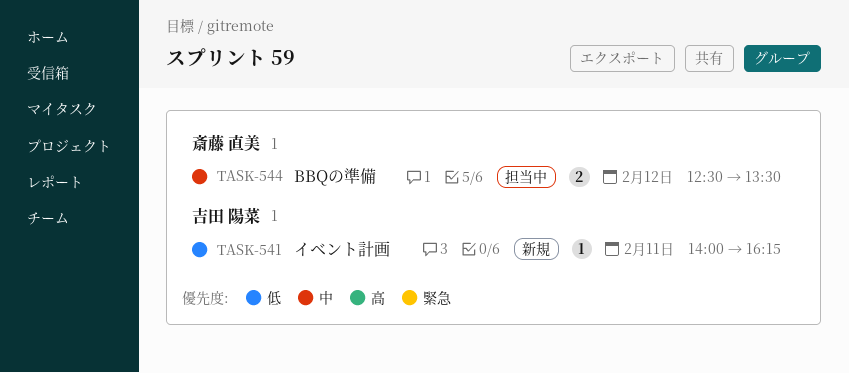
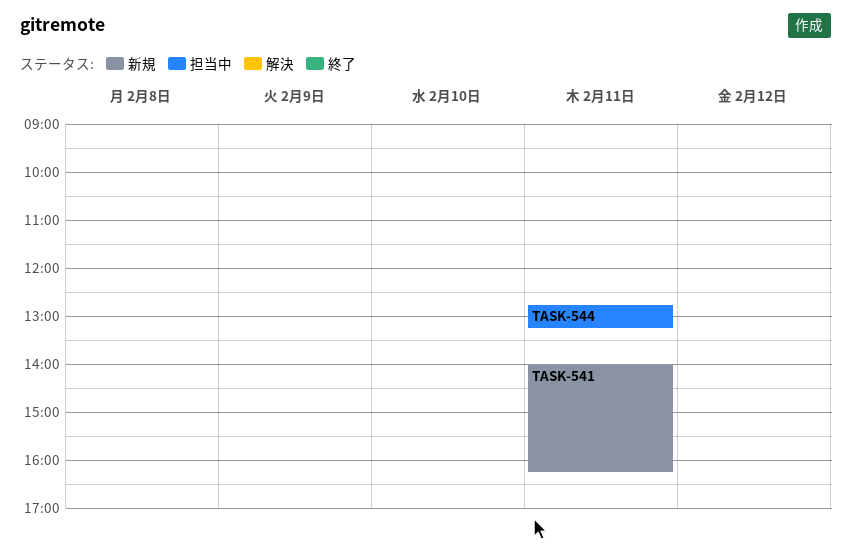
TASK-544, day: Feb 12 -> Feb 11
TASK-544, begins: 12:30 -> 12:45
TASK-544, ends: 13:30 -> 13:15

